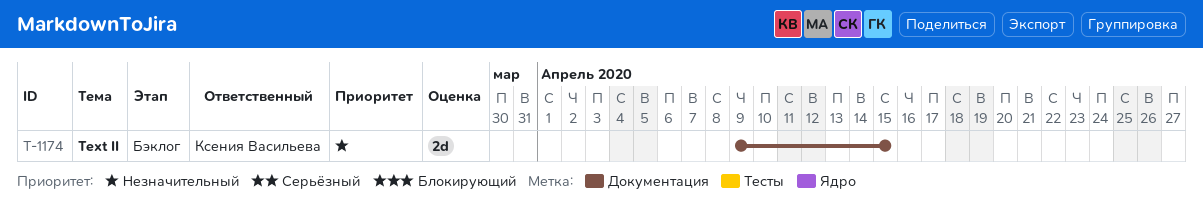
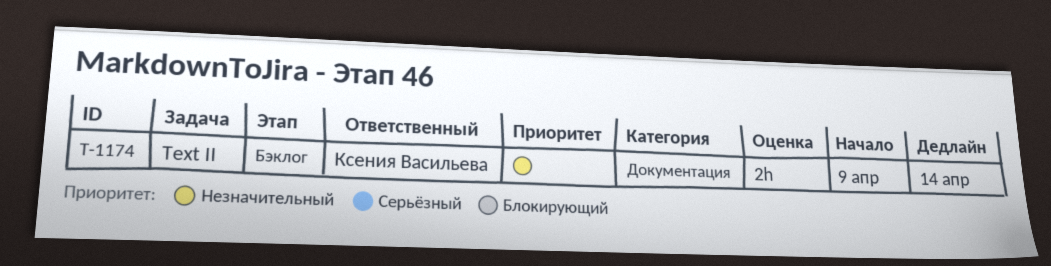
T-1174, estimate: 2d -> 2h
T-1174, due: Apr 15 -> Apr 14

